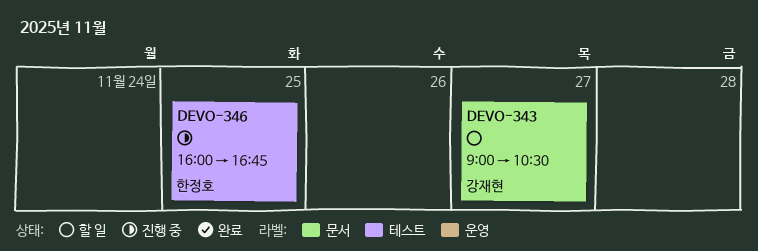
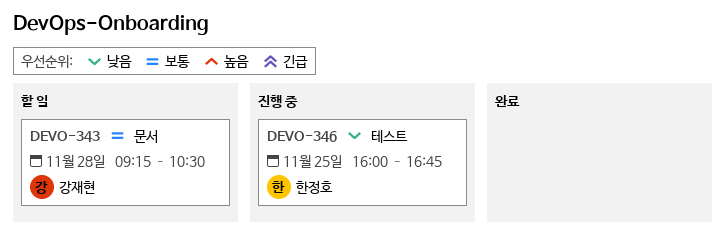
DEVO-343, day: Nov 27 -> Nov 28
DEVO-343, begins: 09:00 -> 09:15

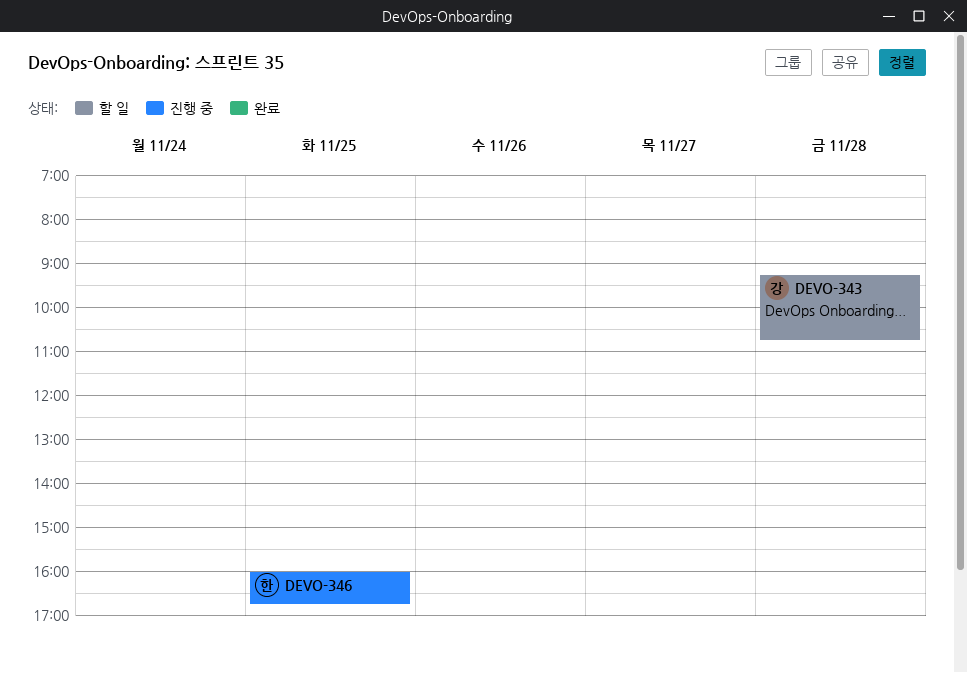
DEVO-343, ends: 10:30 -> 10:45

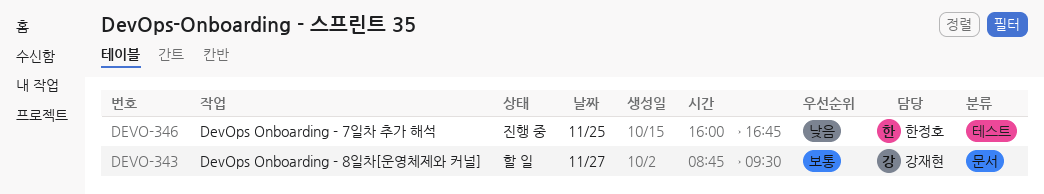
DEVO-343, day: Nov 28 -> Nov 27
DEVO-343, begins: 09:15 -> 08:45
DEVO-343, ends: 10:45 -> 09:30

